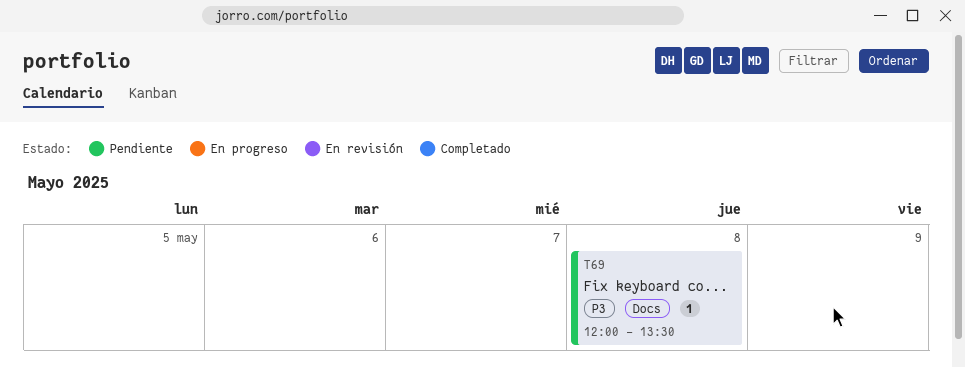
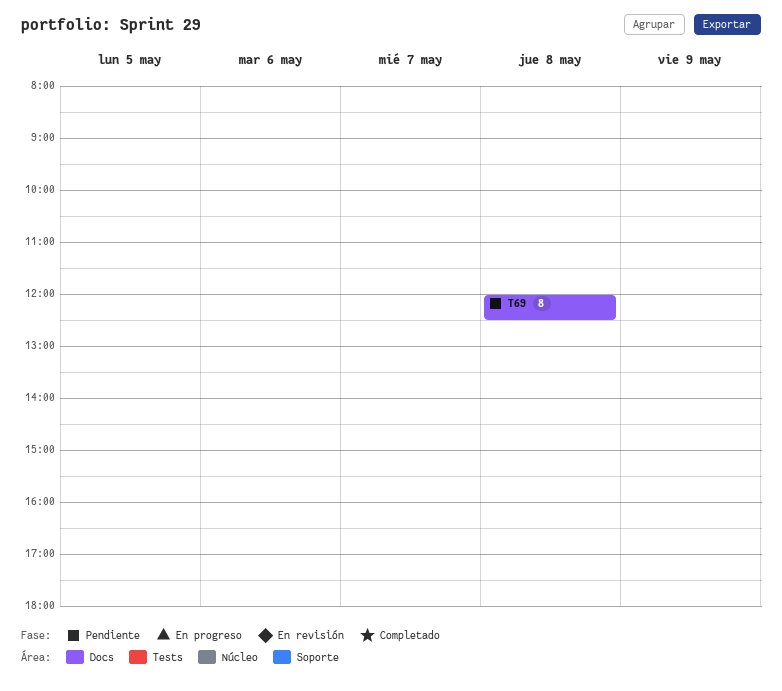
T69, estimate: 1 -> 8
T69, ends: 13:30 -> 12:30

